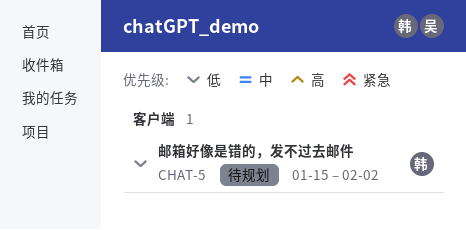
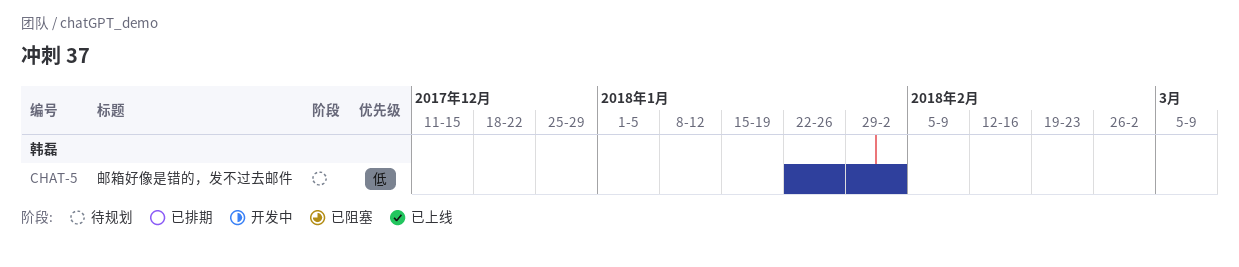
CHAT-5, start: Jan 15 -> Jan 22

